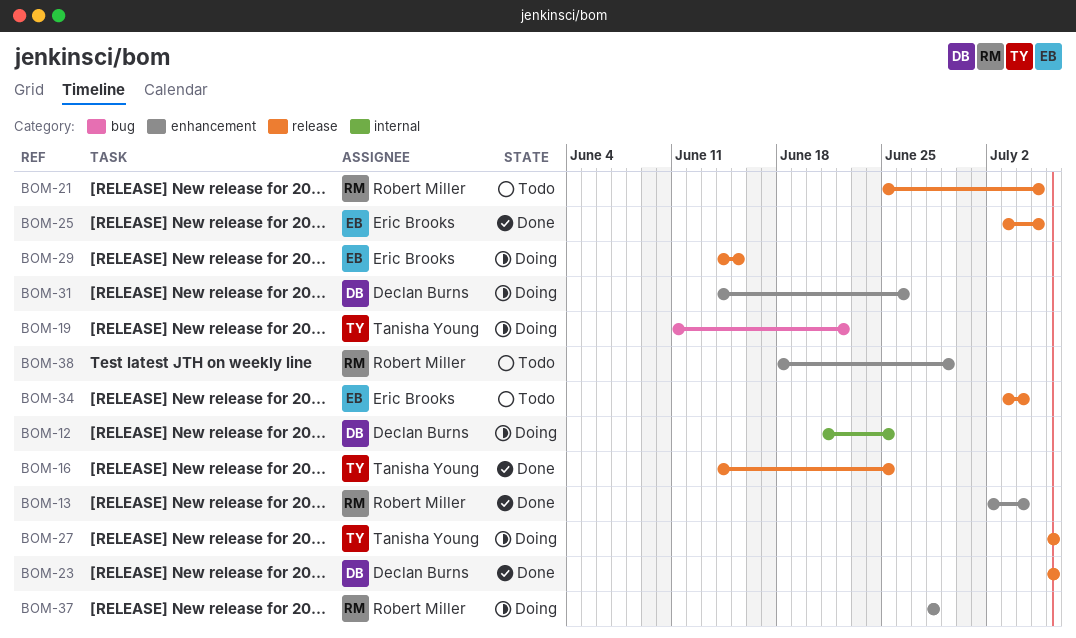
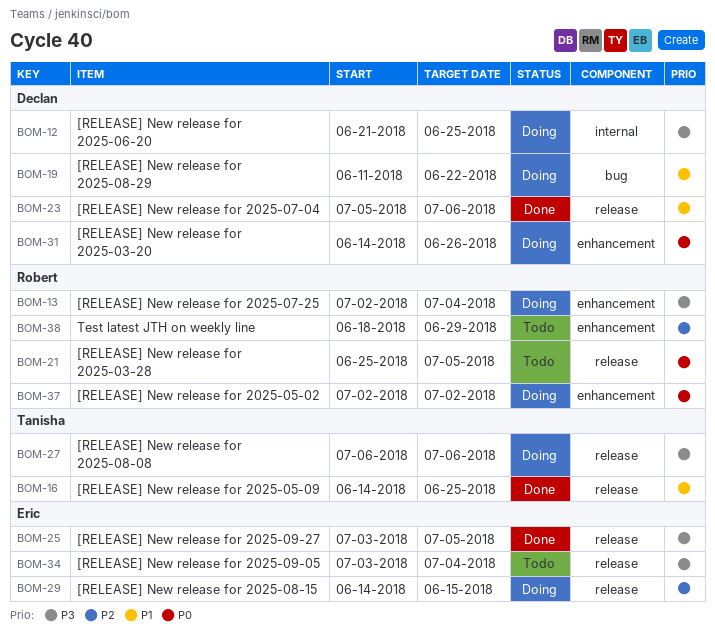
BOM-13, status: Done -> Doing
BOM-19, owner: Tanisha Young -> Declan Burns
BOM-23, start: Jul 6 -> Jul 5
BOM-37, start: Jun 28 -> Jul 2
BOM-37, due: Jun 28 -> Jul 2

